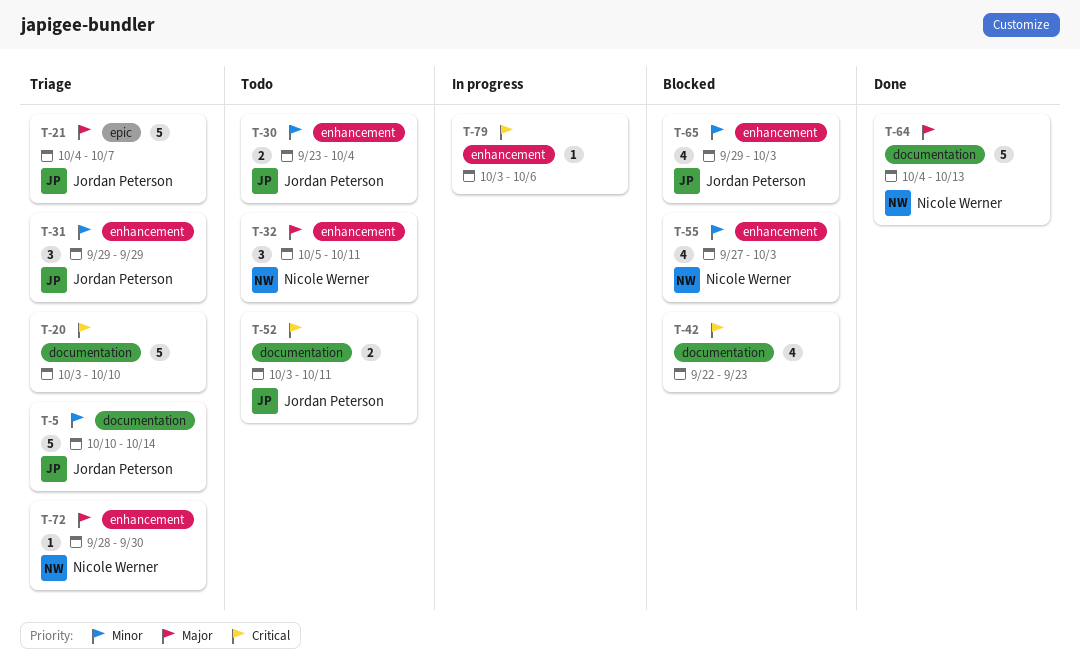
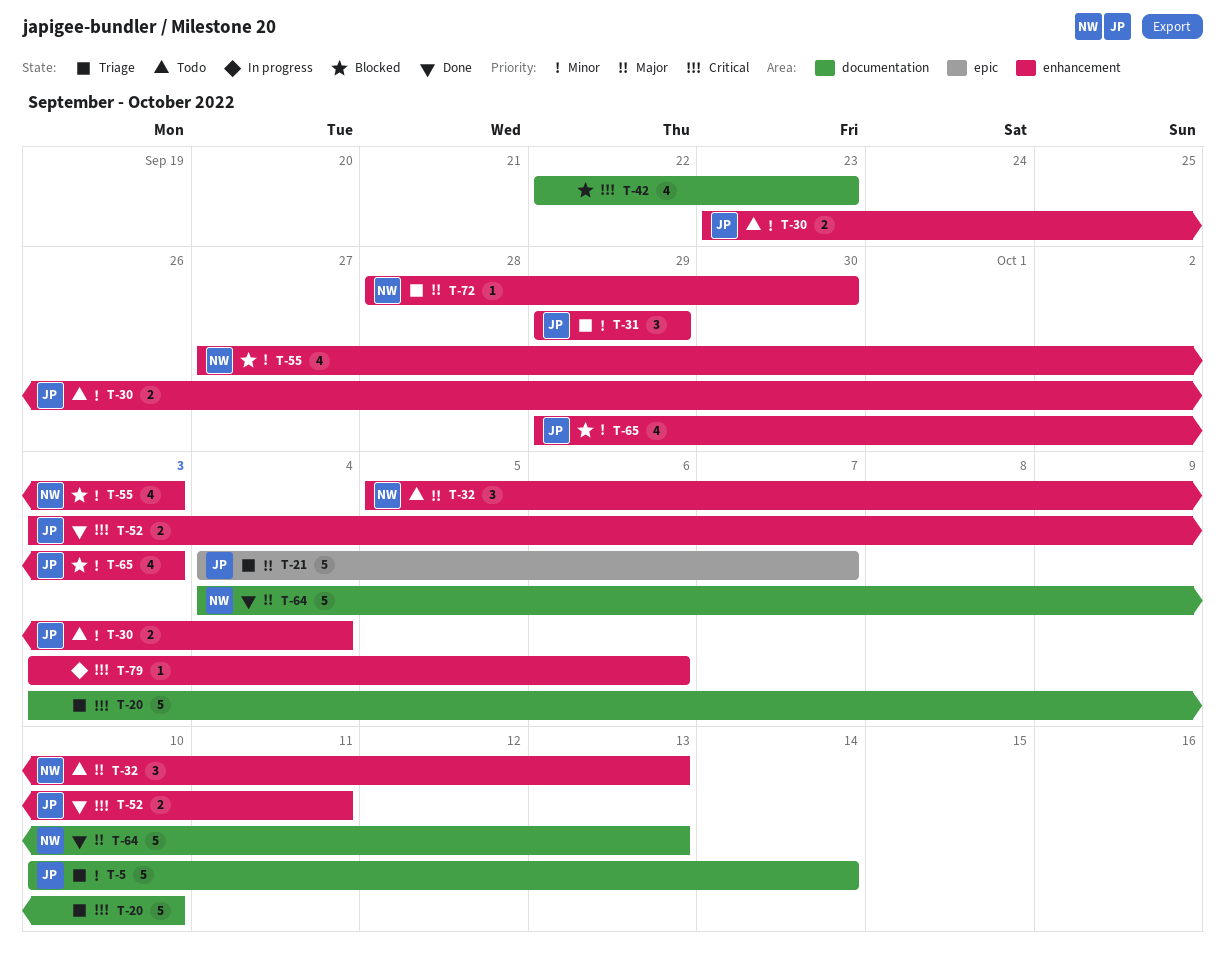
T-32, due: Oct 11 -> Oct 13
T-52, status: Todo -> Done
T-52, label: documentation -> enhancement

